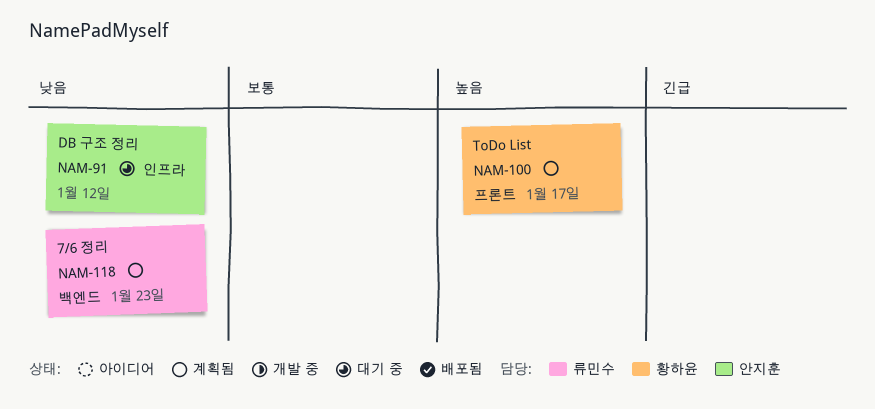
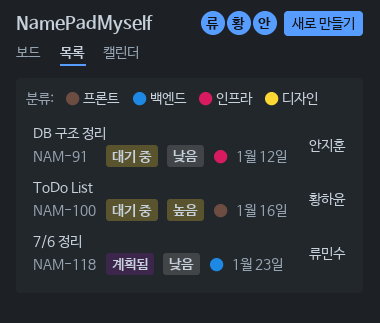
NAM-100, status: 계획됨 -> 대기 중
NAM-100, due: Jan 17 -> Jan 16

